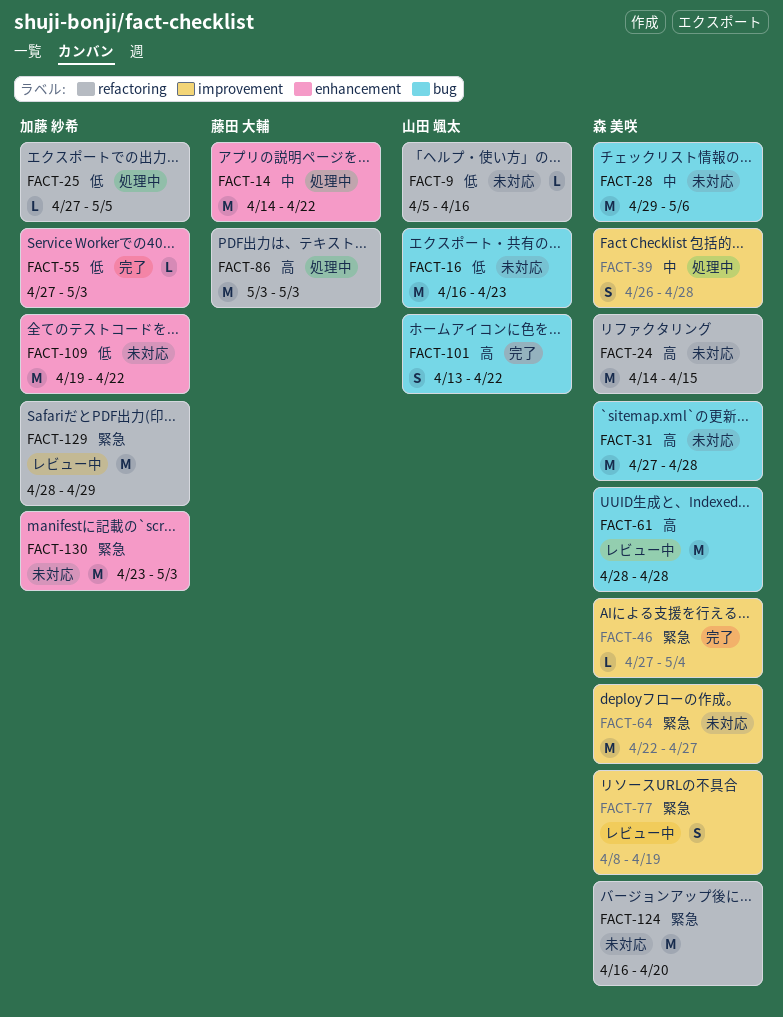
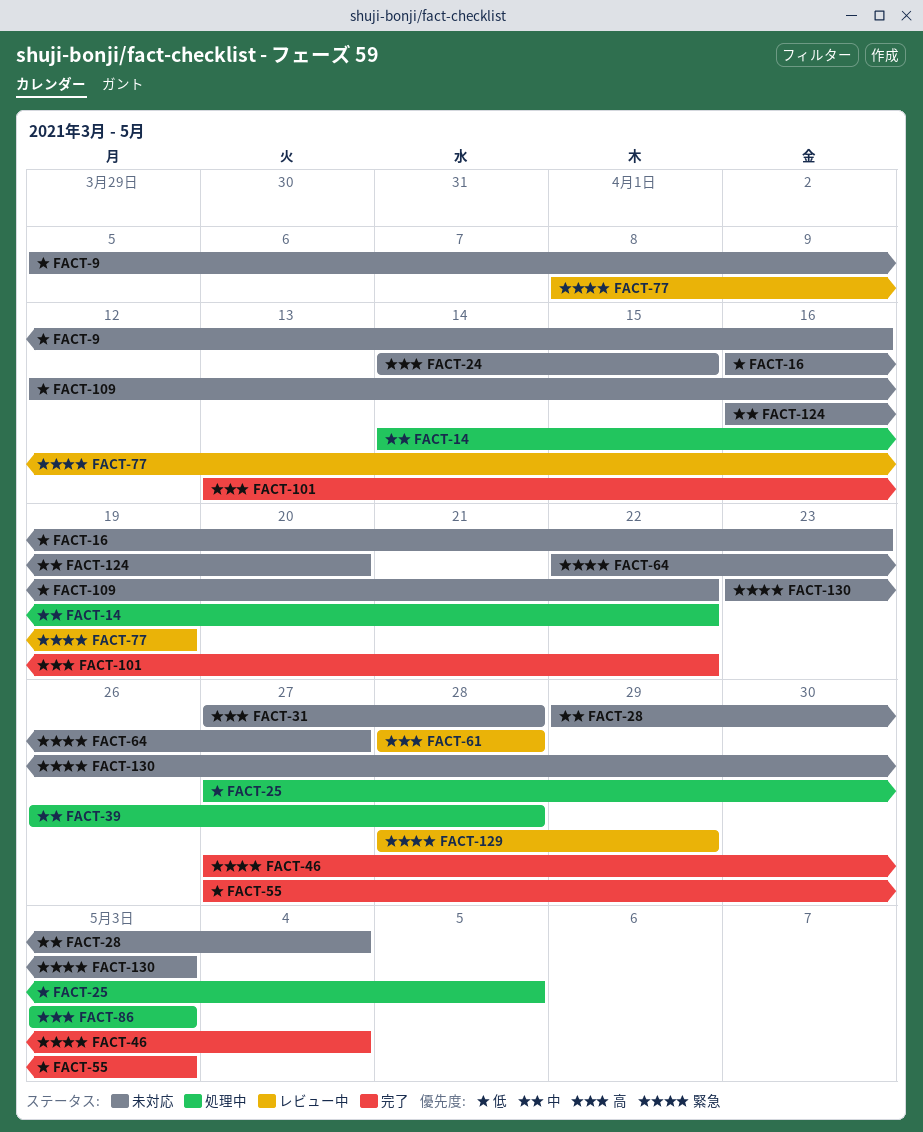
FACT-28, due: May 6 -> May 4
FACT-109, start: Apr 19 -> Apr 12
FACT-124, priority: 緊急 -> 中

